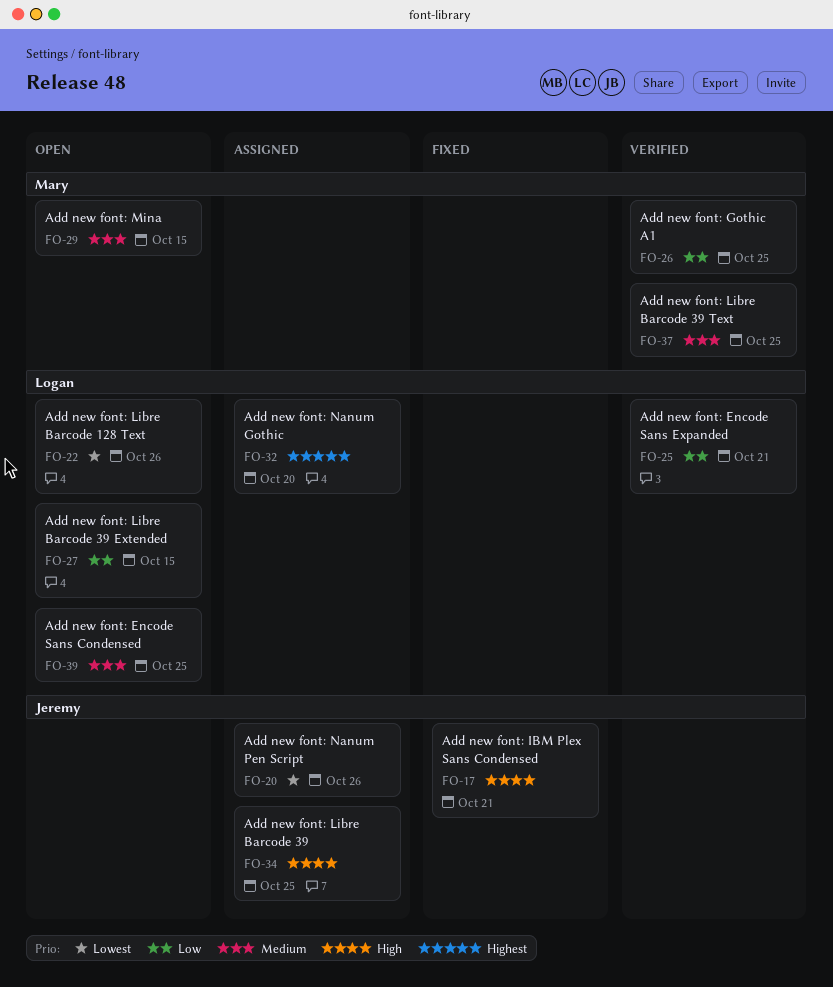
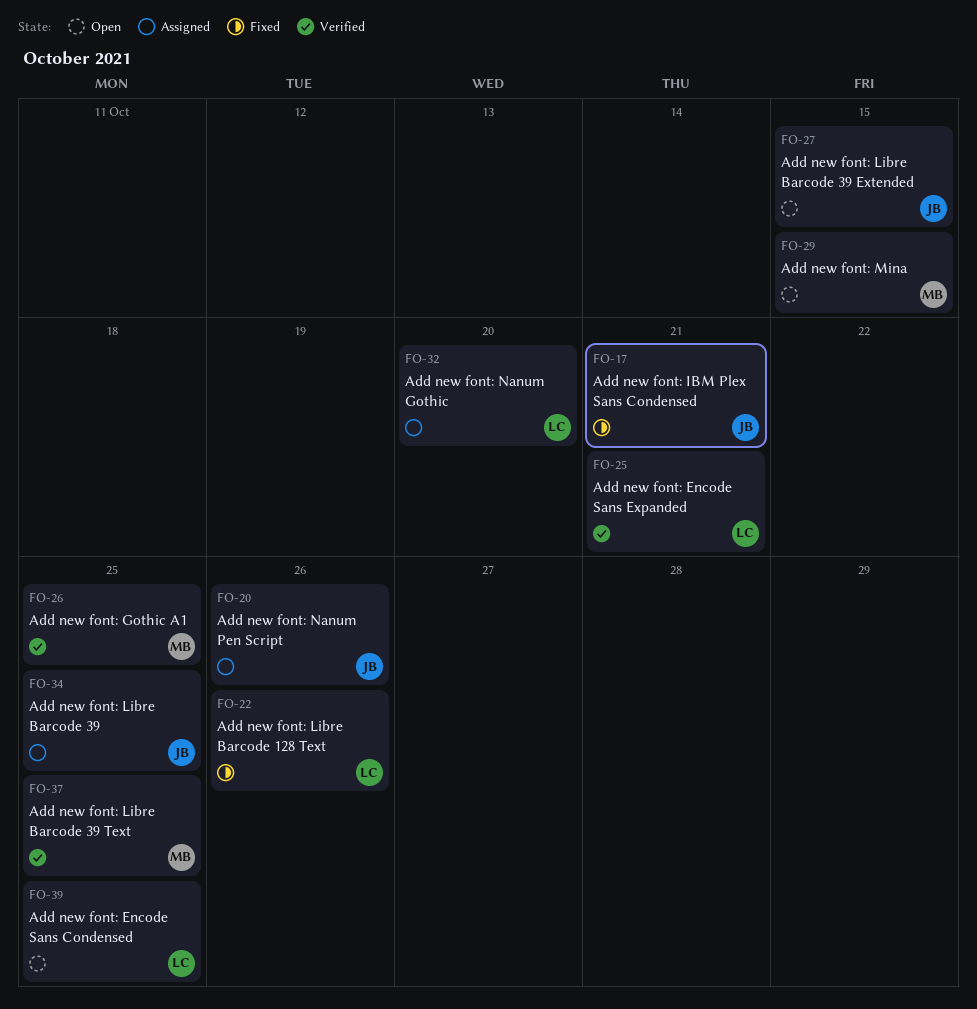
FO-22, status: Open -> Fixed
FO-27, owner: Logan -> Jeremy

